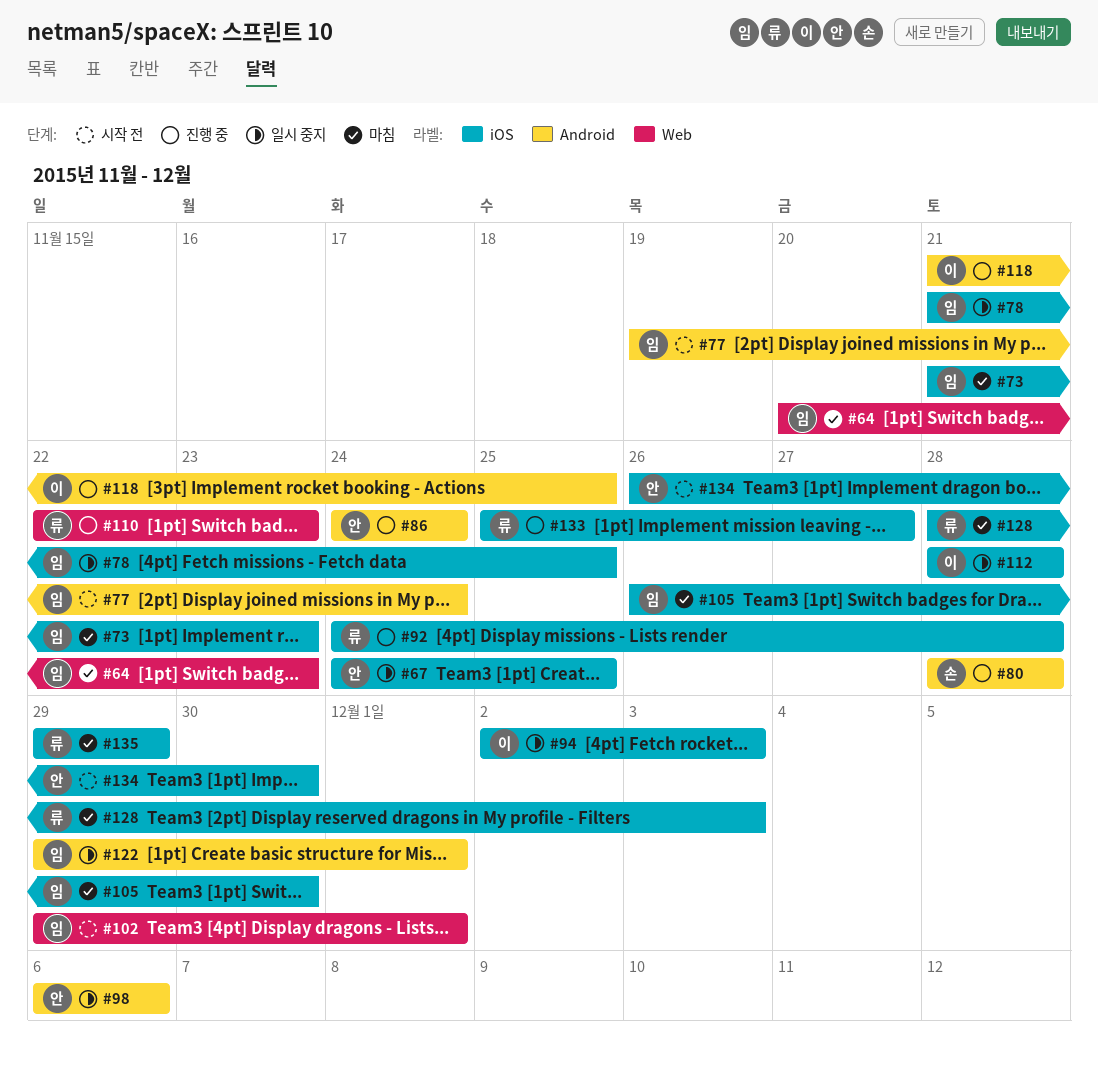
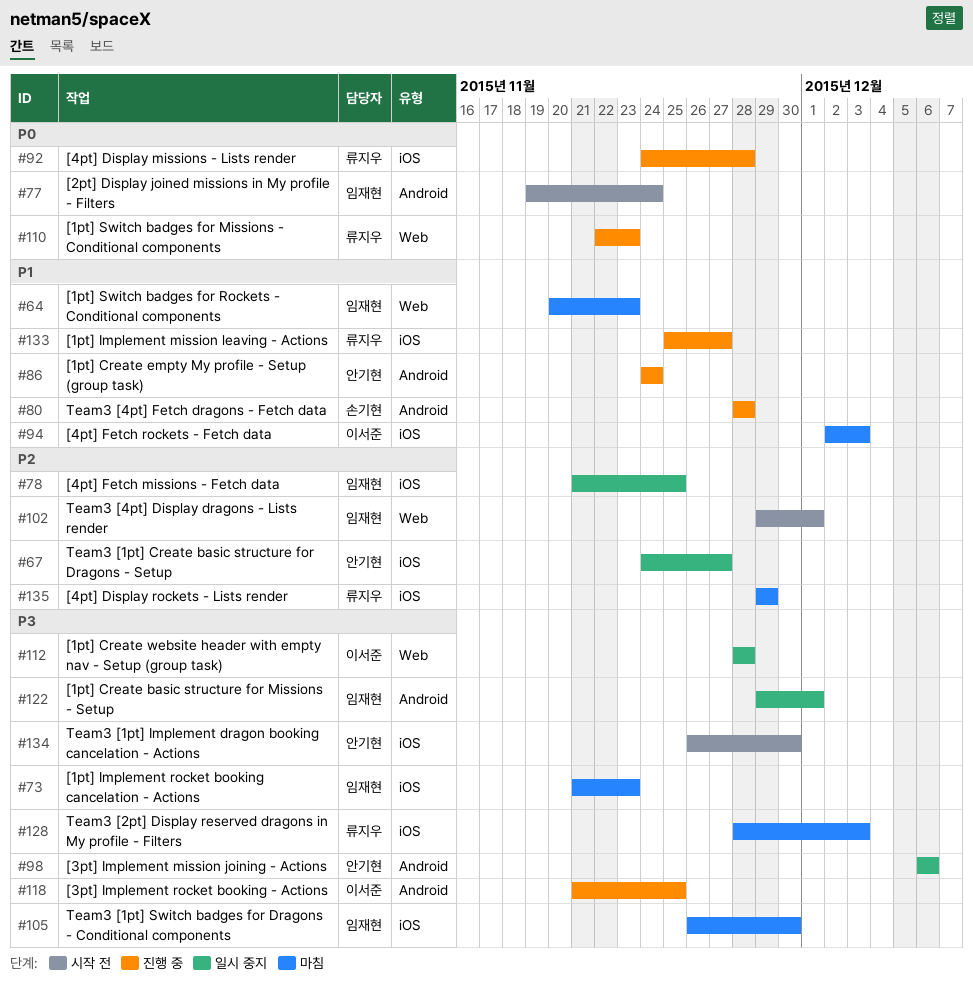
#67, due: Nov 25 -> Nov 27
#94, status: 일시 중지 -> 마침
#112, label: iOS -> Web

